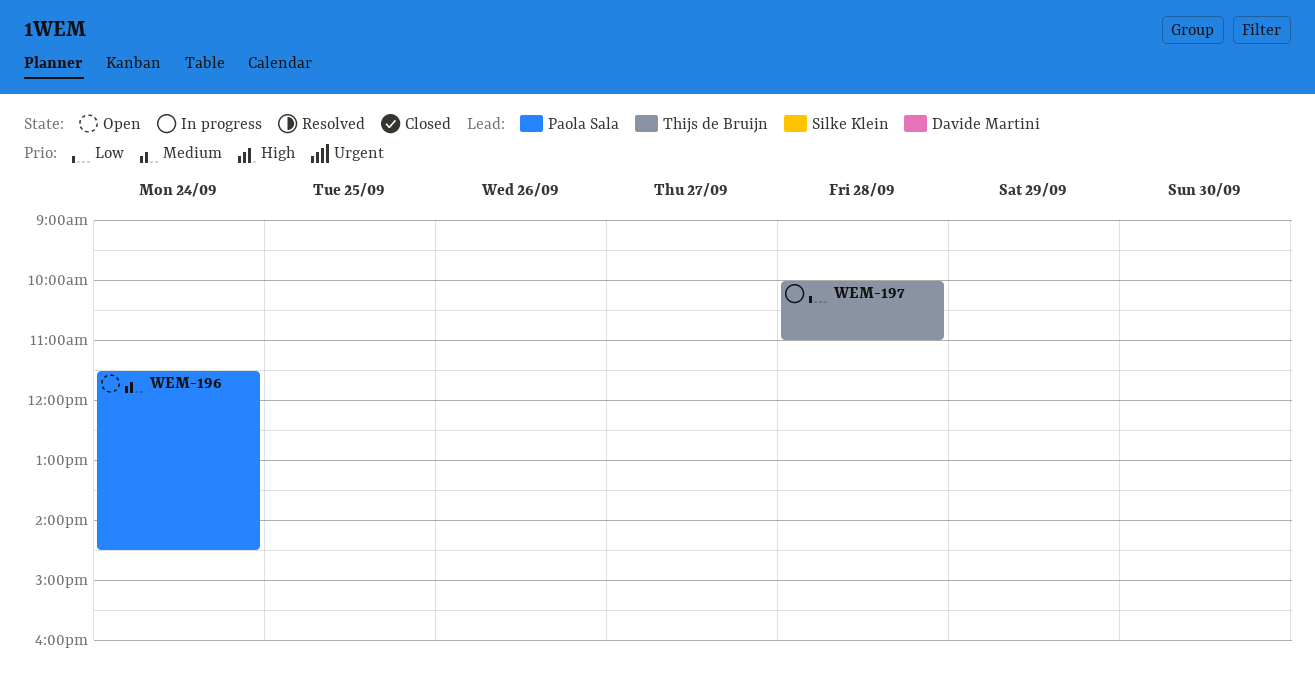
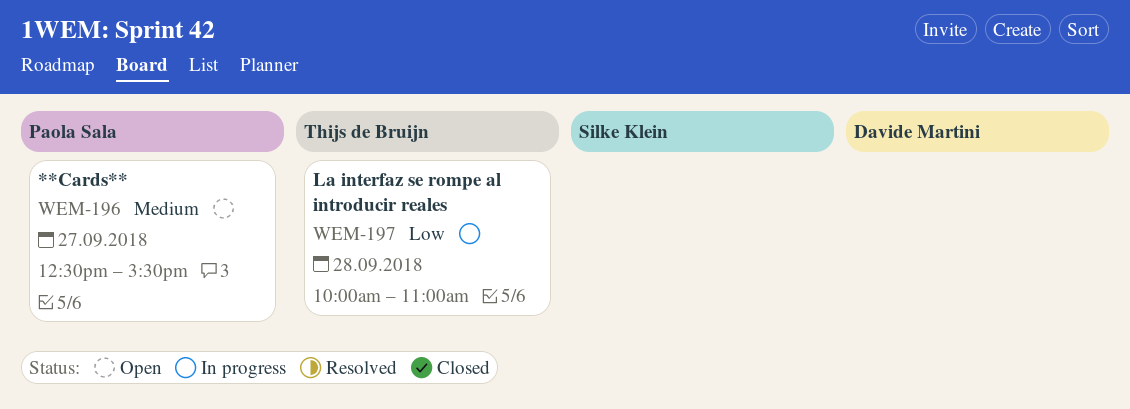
WEM-196, day: Sep 24 -> Sep 27
WEM-196, begins: 11:30 -> 12:30
WEM-196, ends: 14:30 -> 15:30

